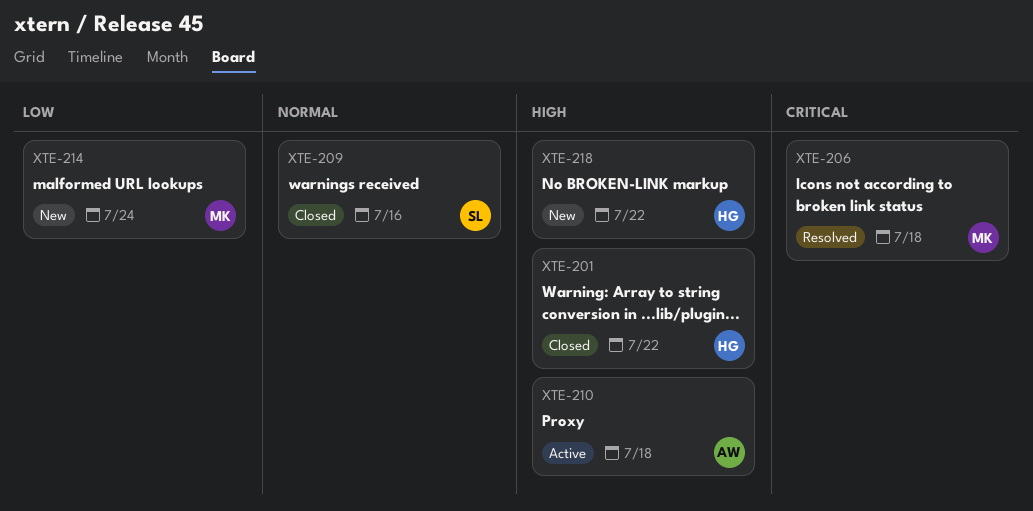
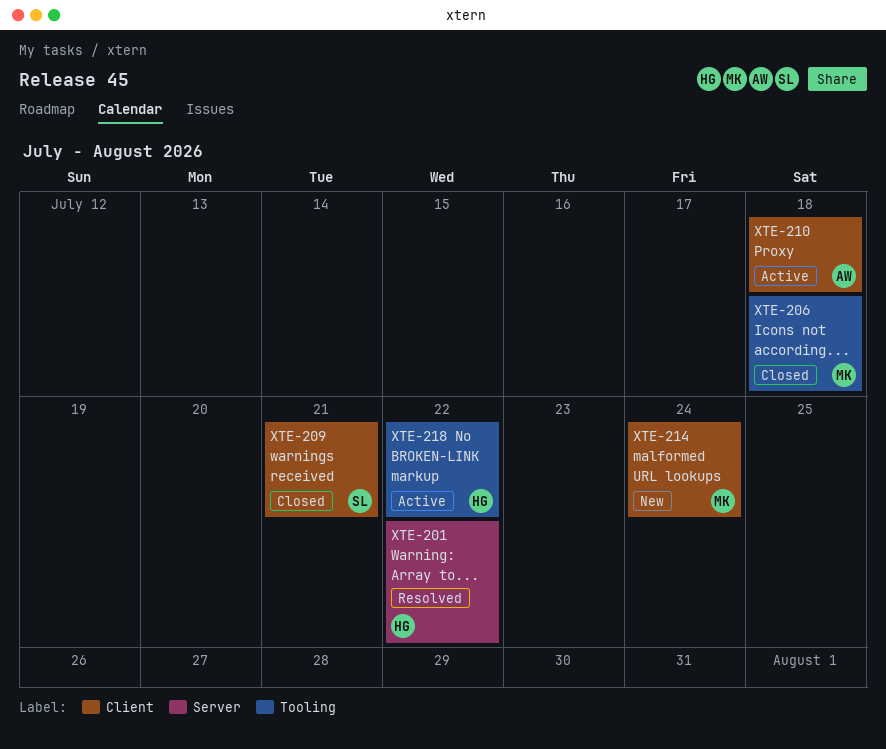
XTE-201, status: Closed -> Resolved
XTE-206, status: Resolved -> Closed
XTE-209, due: Jul 16 -> Jul 21
XTE-218, status: New -> Active

